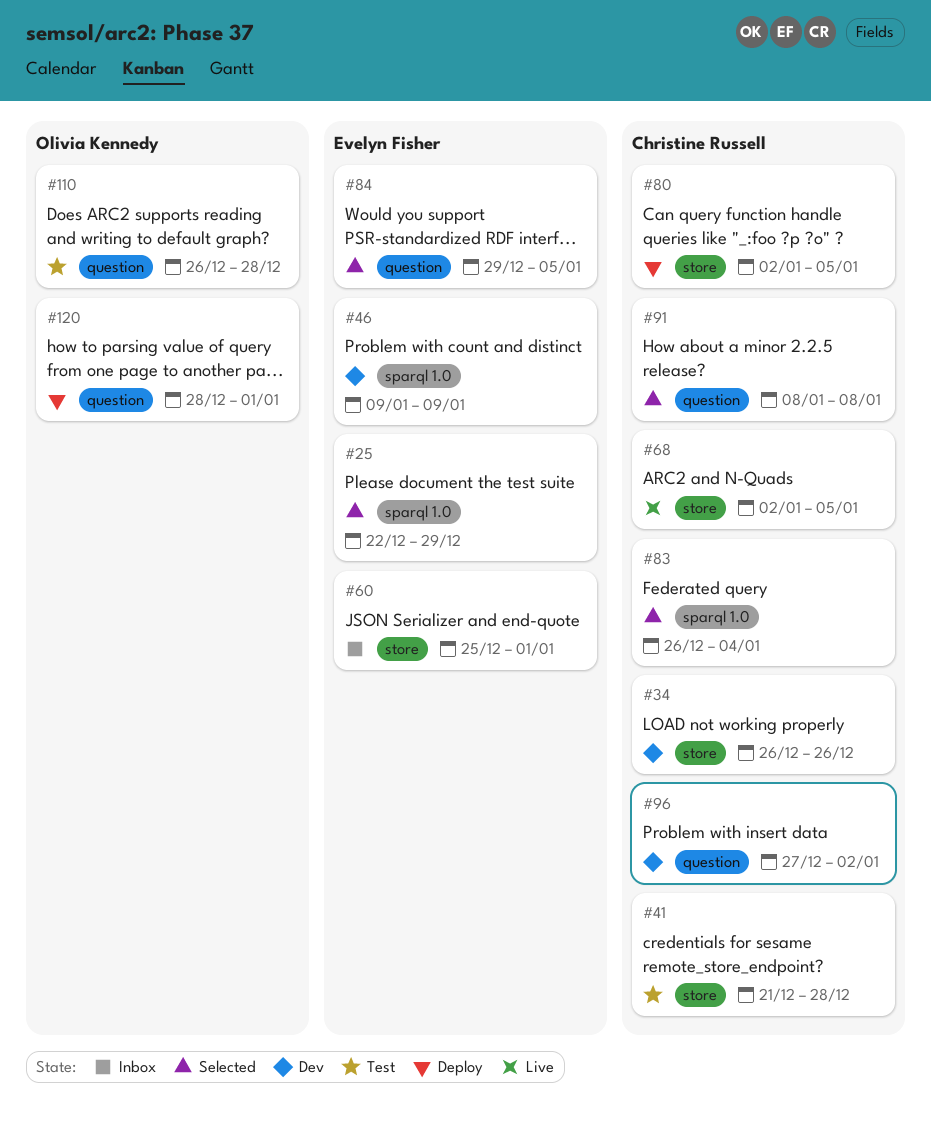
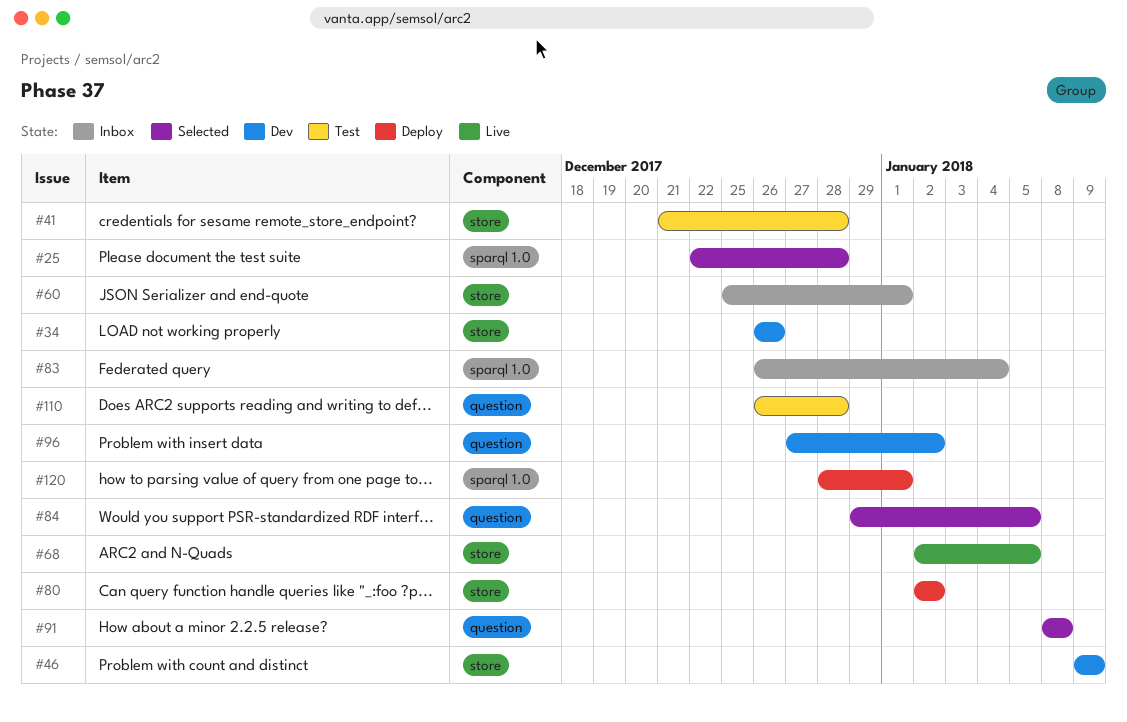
#25, due: Dec 29 -> Dec 28
#46, label: sparql 1.0 -> store
#80, due: Jan 5 -> Jan 2
#83, status: Selected -> Inbox
#120, label: question -> sparql 1.0

